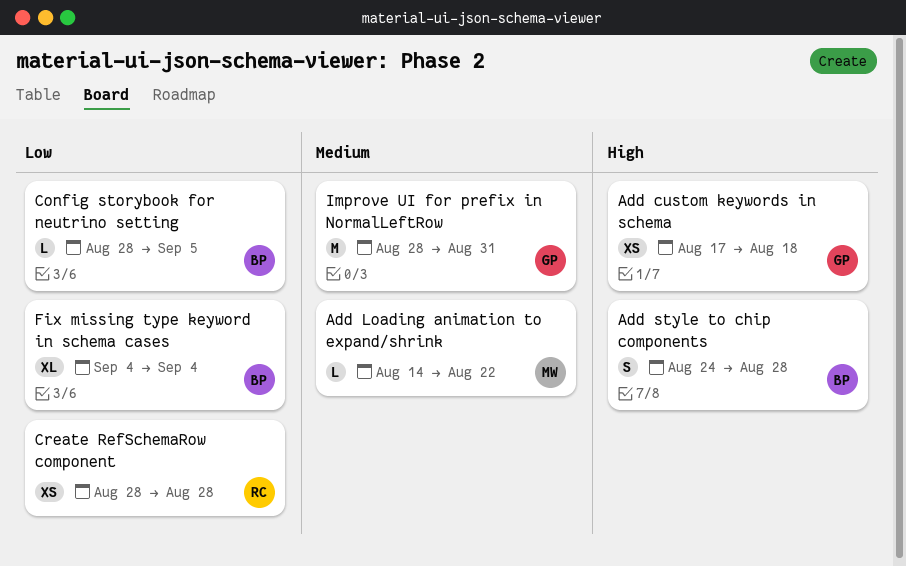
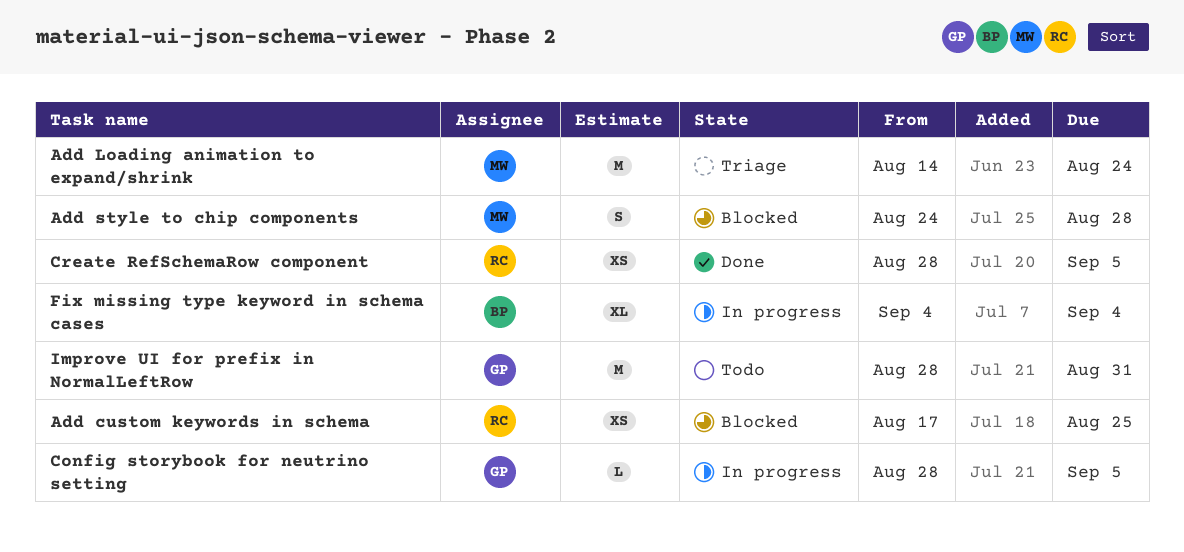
Add custom keywords in schema, owner: GP -> RC
Add custom keywords in schema, due: Aug 18 -> Aug 25
Add Loading animation to expand/shrink, estimate: L -> M
Add Loading animation to expand/shrink, due: Aug 22 -> Aug 24
Add style to chip components, owner: BP -> MW
Config storybook for neutrino setting, owner: BP -> GP
Create RefSchemaRow component, due: Aug 28 -> Sep 5

